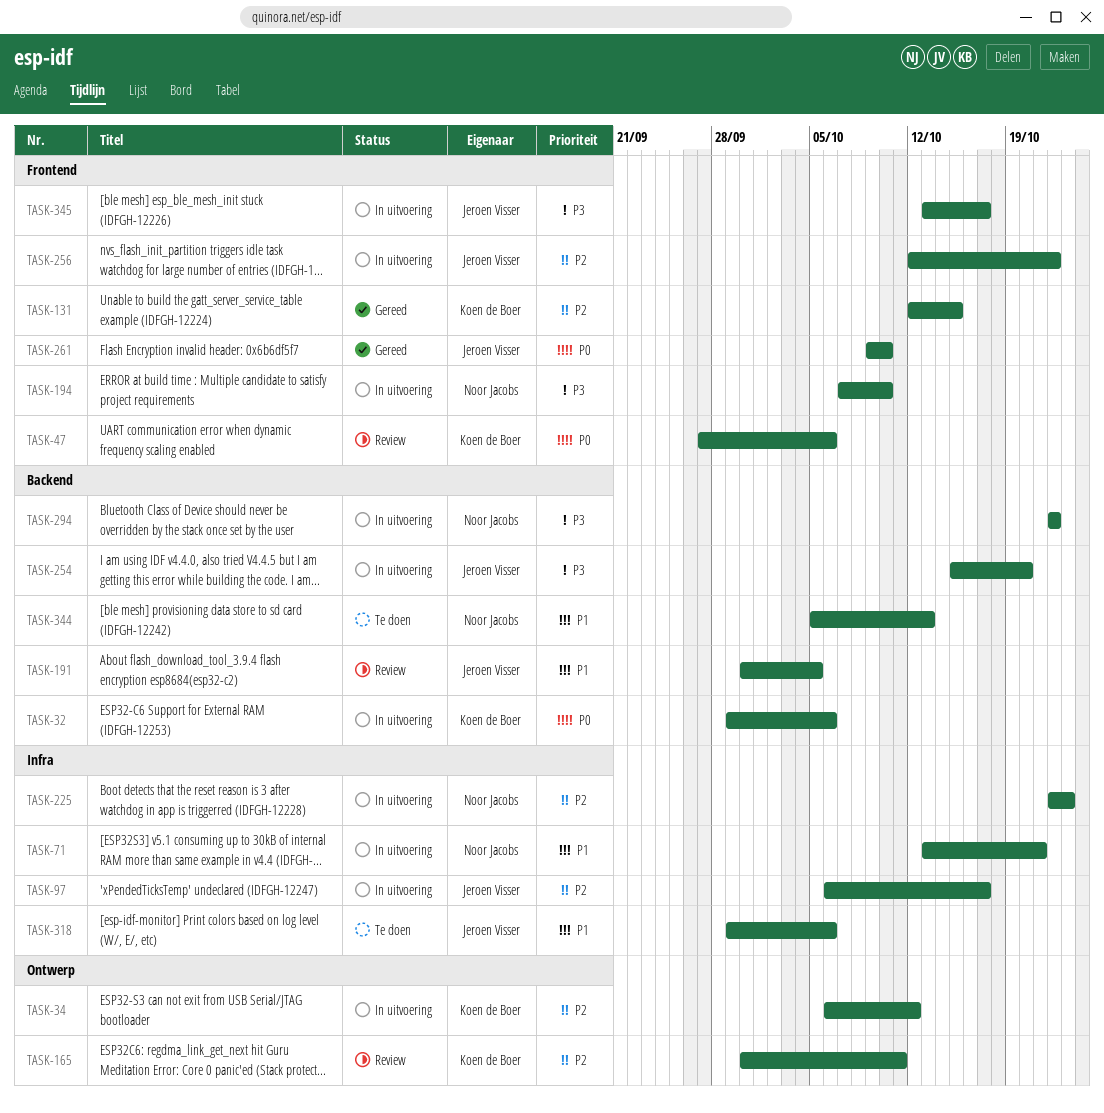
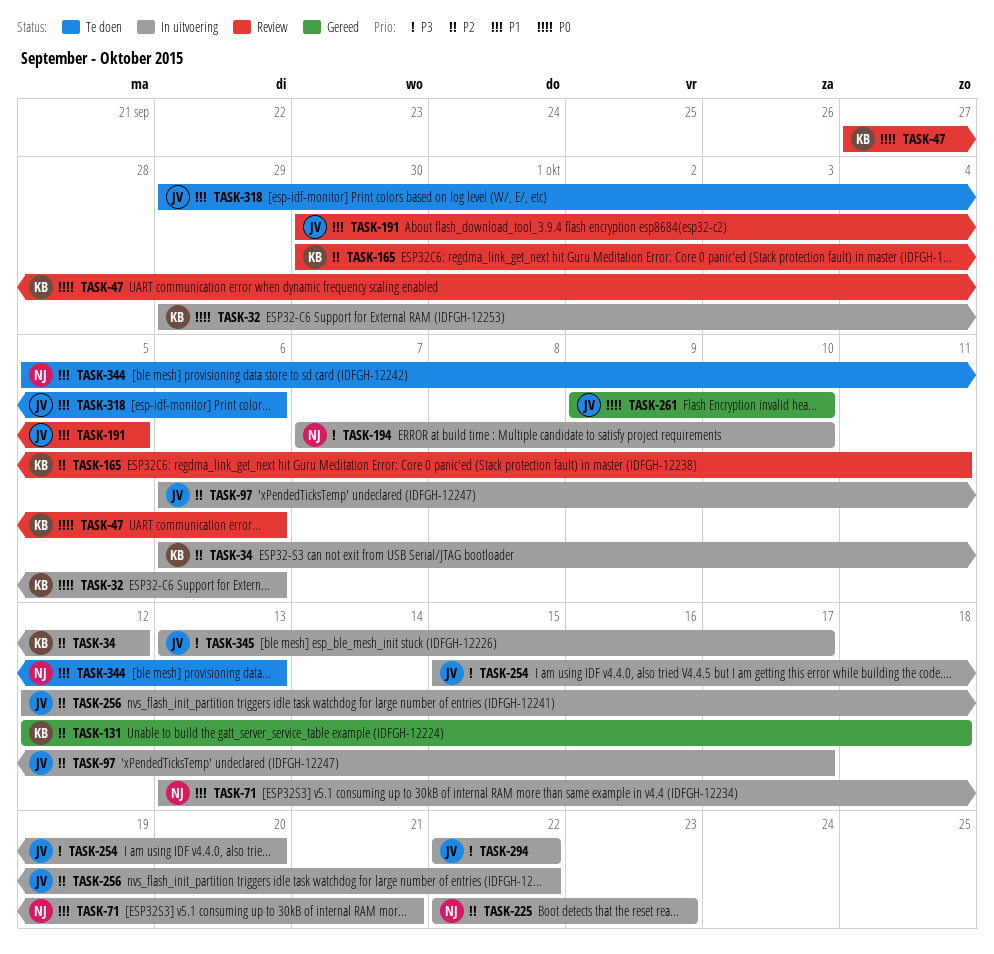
TASK-131, due: Oct 15 -> Oct 18
TASK-294, owner: Noor Jacobs -> Jeroen Visser

